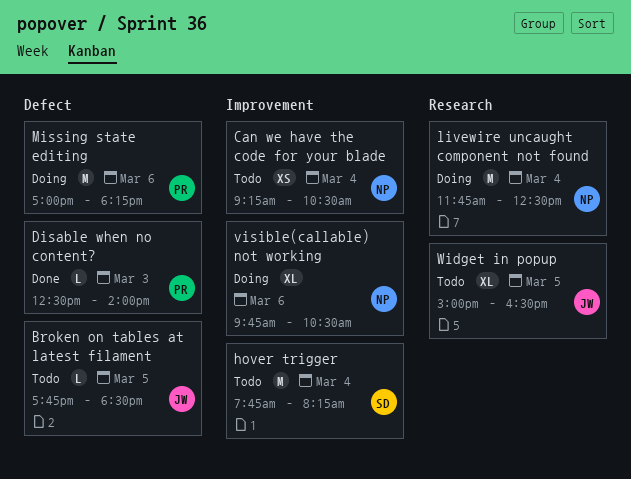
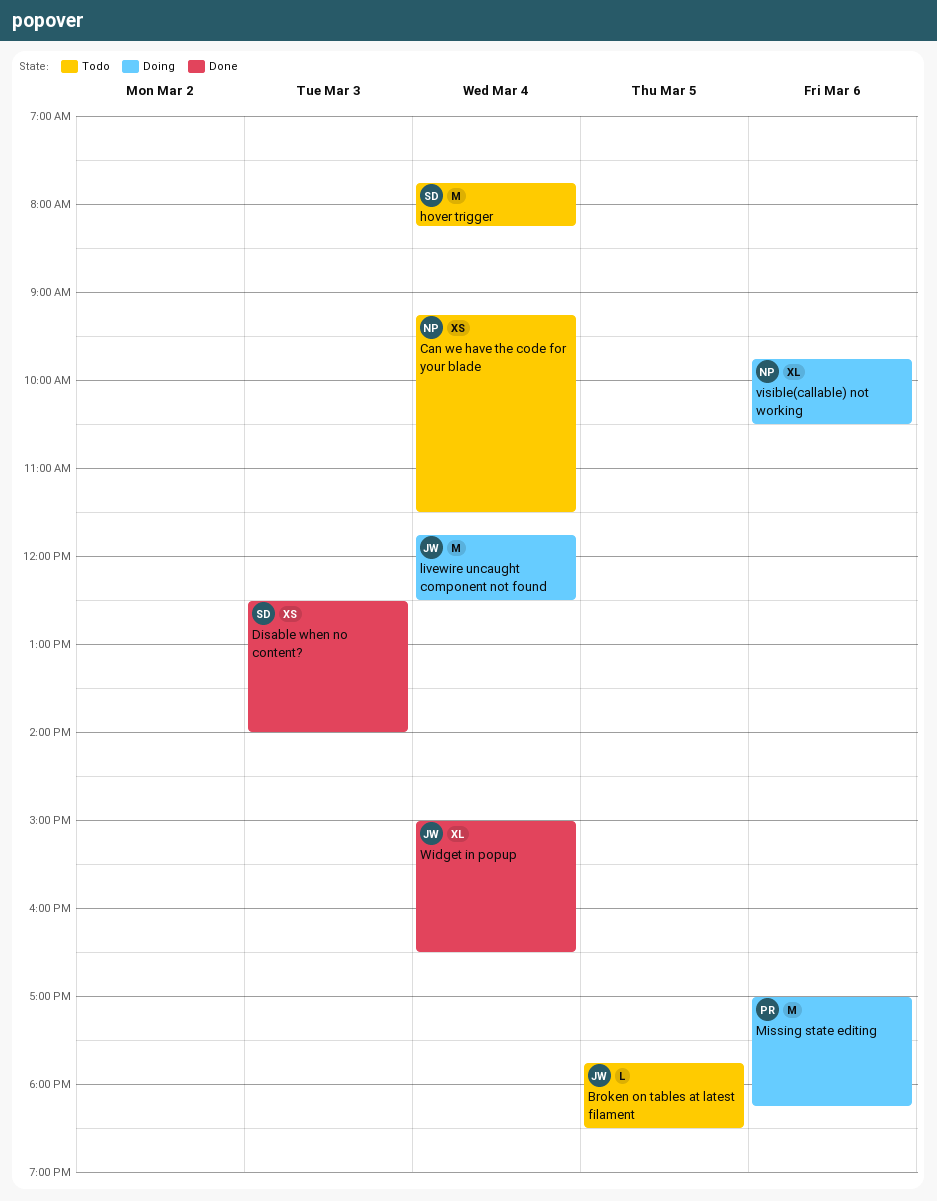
Can we have the code for your blade, ends: 10:30 -> 11:30
Disable when no content?, owner: PR -> SD
Disable when no content?, estimate: L -> XS
livewire uncaught component not found, owner: NP -> JW
Widget in popup, status: Todo -> Done
Widget in popup, day: Mar 5 -> Mar 4

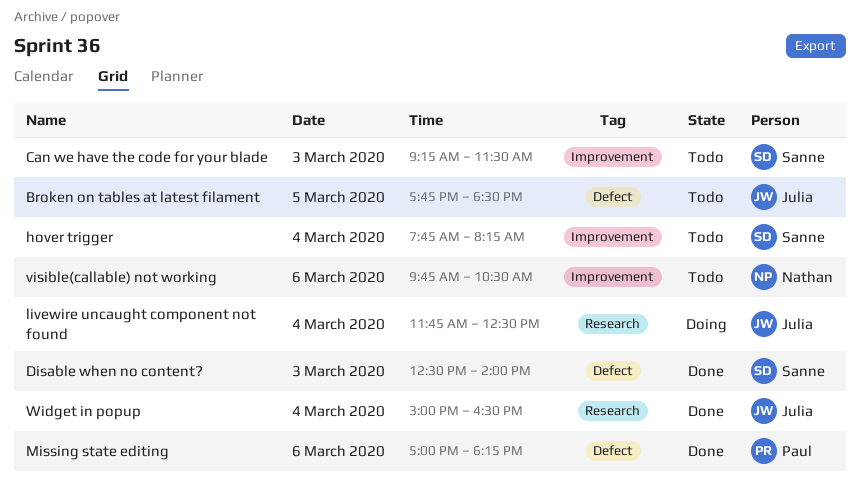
Can we have the code for your blade, owner: Nathan -> Sanne
Can we have the code for your blade, day: Mar 4 -> Mar 3
Missing state editing, status: Doing -> Done
visible(callable) not working, status: Doing -> Todo

